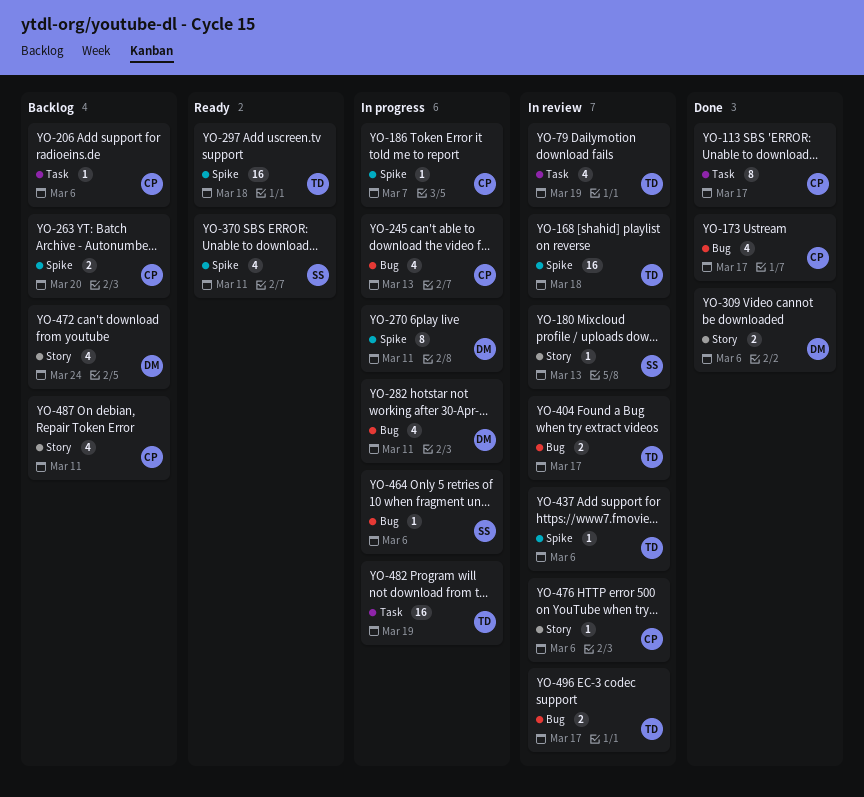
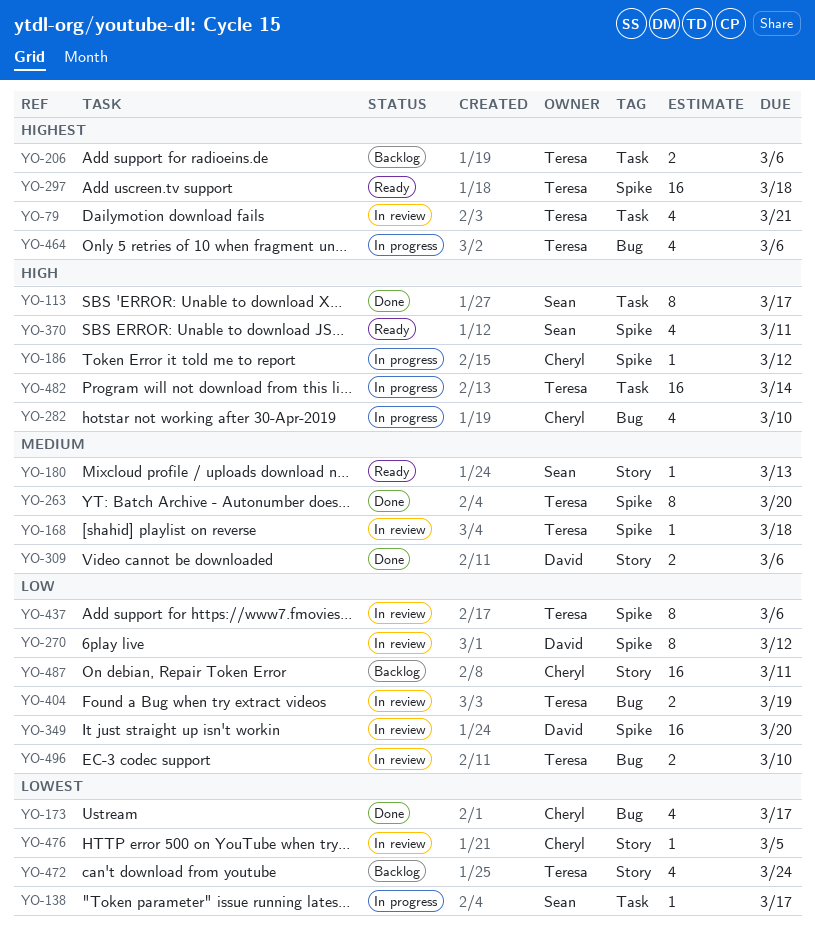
YO-79, due: Mar 19 -> Mar 21
YO-113, owner: Cheryl -> Sean
YO-138: none -> present
YO-168, estimate: 16 -> 1
YO-180, status: In review -> Ready
YO-186, due: Mar 7 -> Mar 12
YO-206, owner: Cheryl -> Teresa
YO-206, estimate: 1 -> 2
YO-245: present -> none
YO-263, status: Backlog -> Done
YO-263, owner: Cheryl -> Teresa
YO-263, estimate: 2 -> 8
YO-270, status: In progress -> In review
YO-270, due: Mar 11 -> Mar 12
YO-282, owner: David -> Cheryl
YO-282, due: Mar 11 -> Mar 10
YO-349: none -> present
YO-404, due: Mar 17 -> Mar 19
YO-437, estimate: 1 -> 8
YO-464, owner: Sean -> Teresa
YO-464, estimate: 1 -> 4
YO-472, owner: David -> Teresa
YO-476, due: Mar 6 -> Mar 5
YO-482, due: Mar 19 -> Mar 14
YO-487, estimate: 4 -> 16
YO-496, due: Mar 17 -> Mar 10

